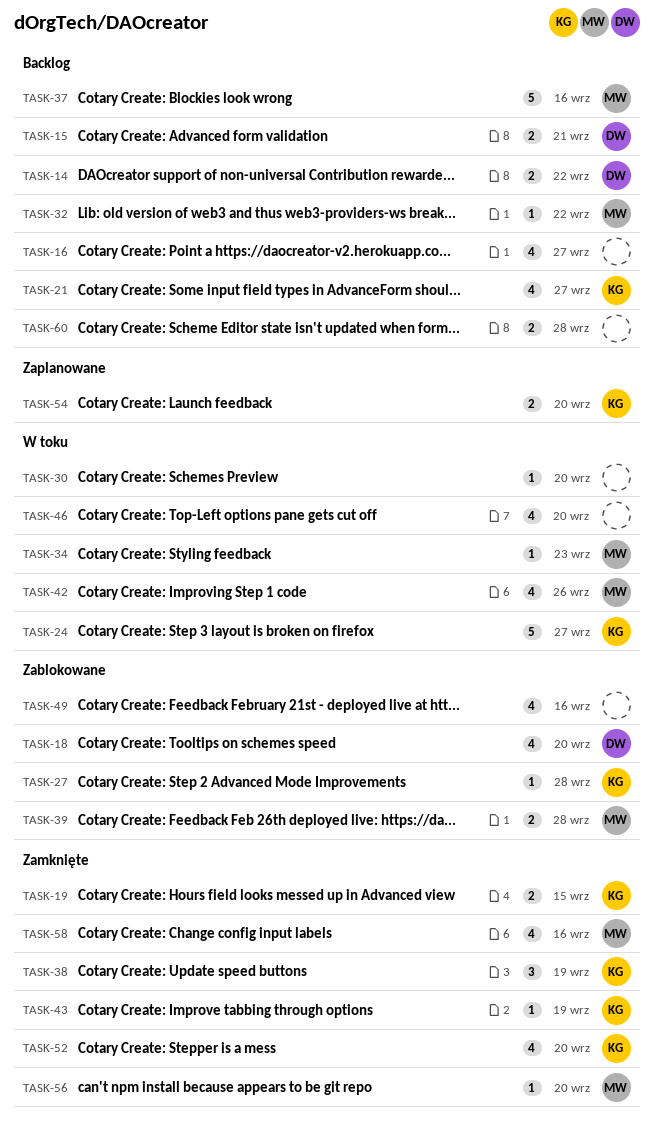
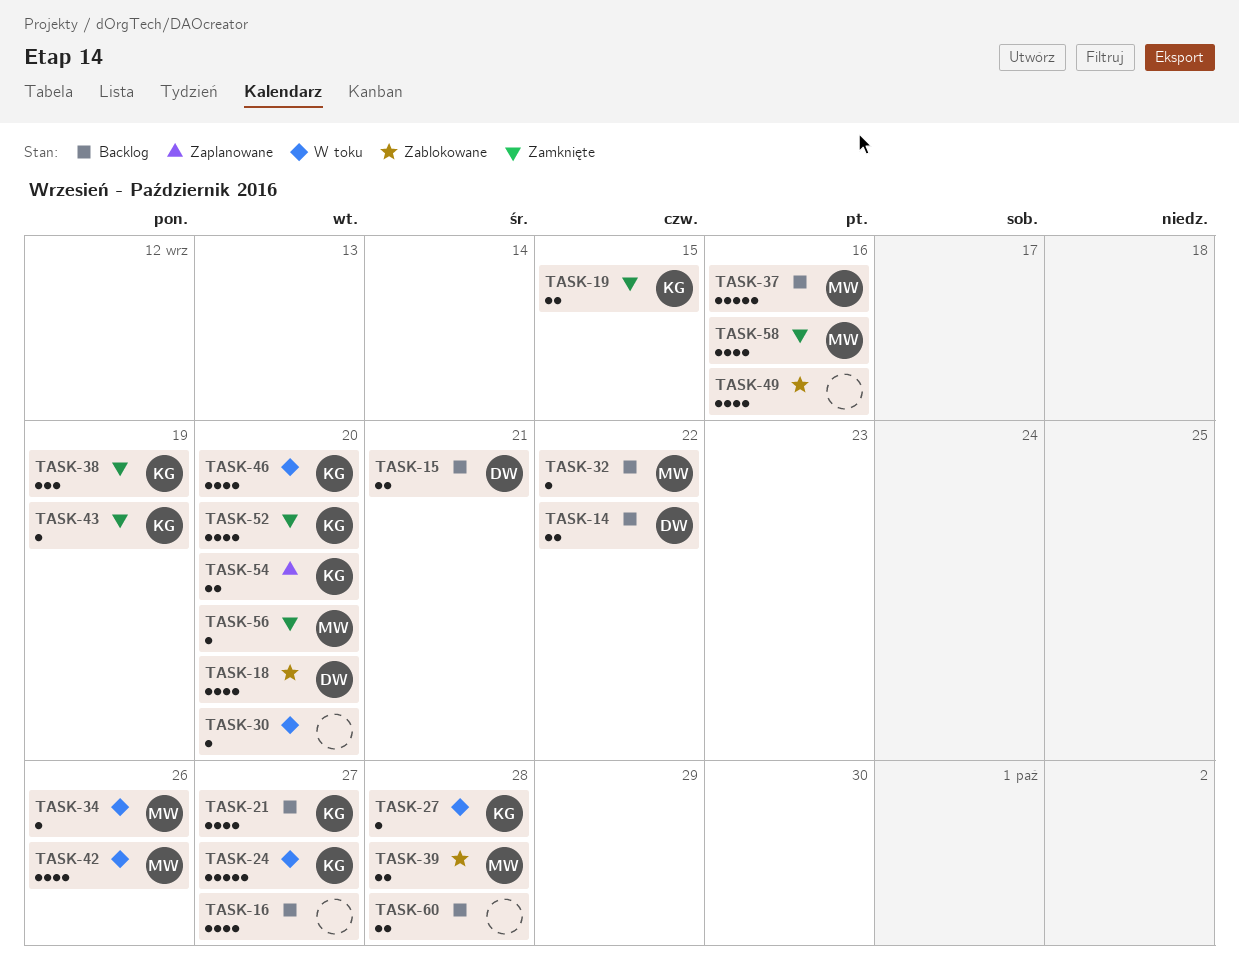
TASK-27, status: Zablokowane -> W toku
TASK-34, due: Sep 23 -> Sep 26
TASK-46, owner: none -> KG

